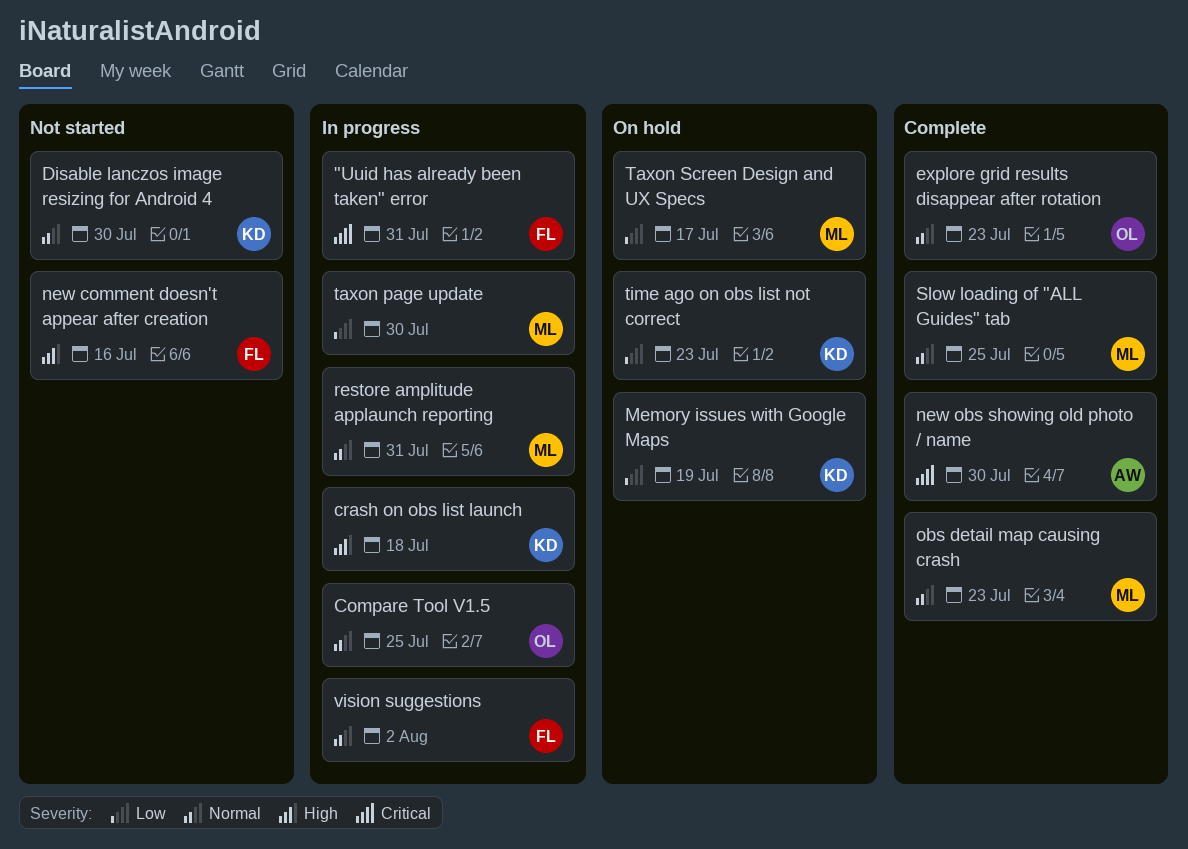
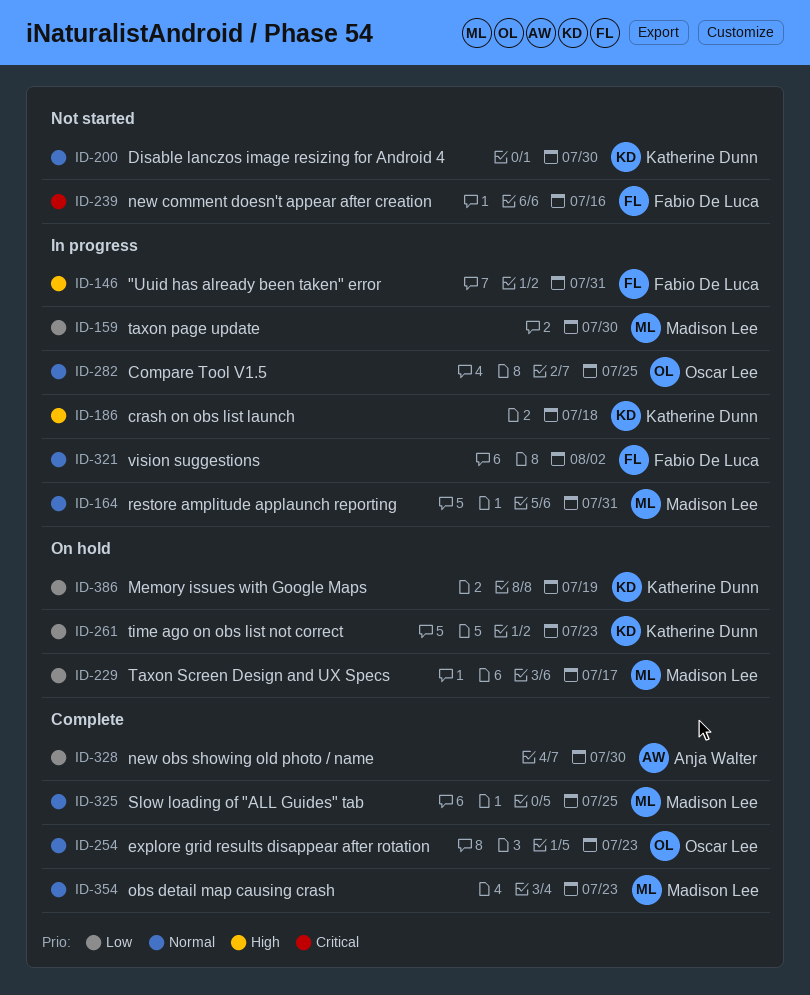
"Uuid has already been taken" error, priority: Critical -> High
new comment doesn't appear after creation, priority: High -> Critical
new obs showing old photo / name, priority: Critical -> Low

